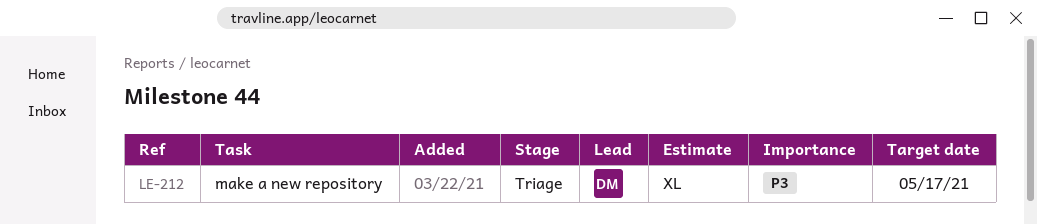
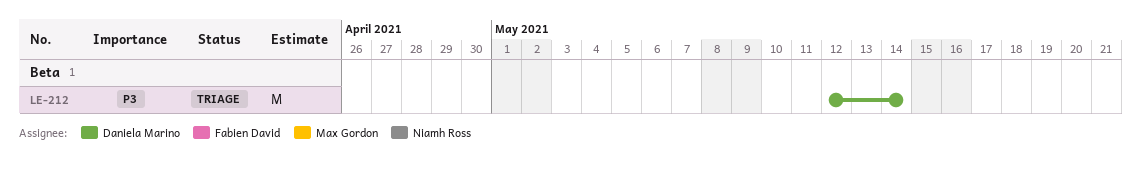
LE-212, estimate: XL -> M
LE-212, due: May 17 -> May 14

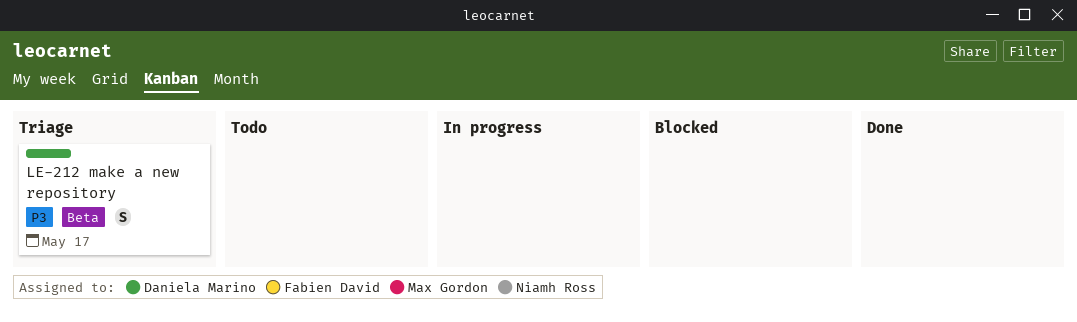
LE-212, estimate: M -> S
LE-212, due: May 14 -> May 17

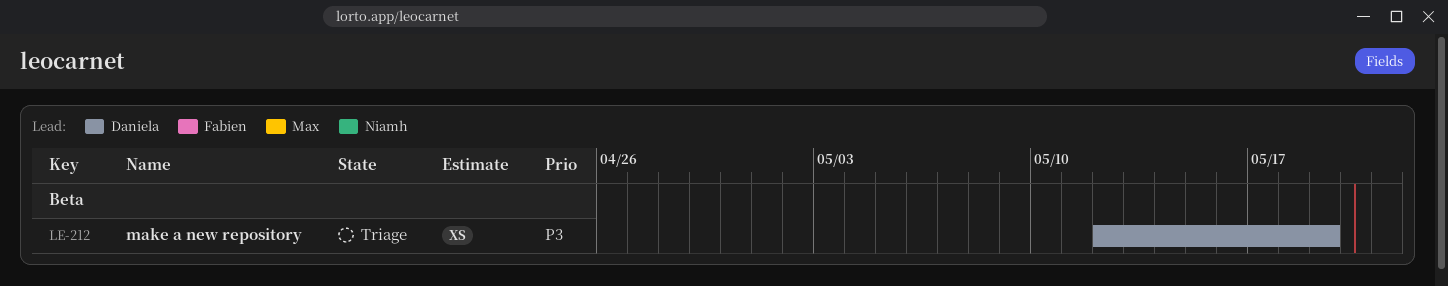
LE-212, estimate: S -> XS
LE-212, due: May 17 -> May 19

